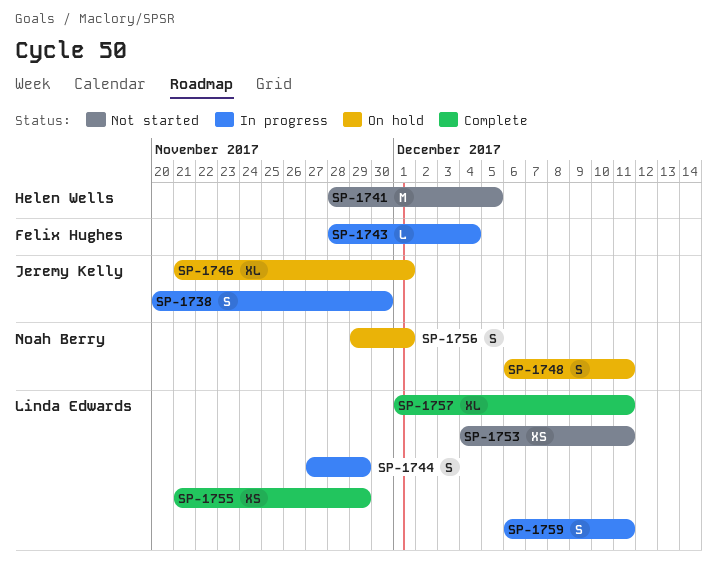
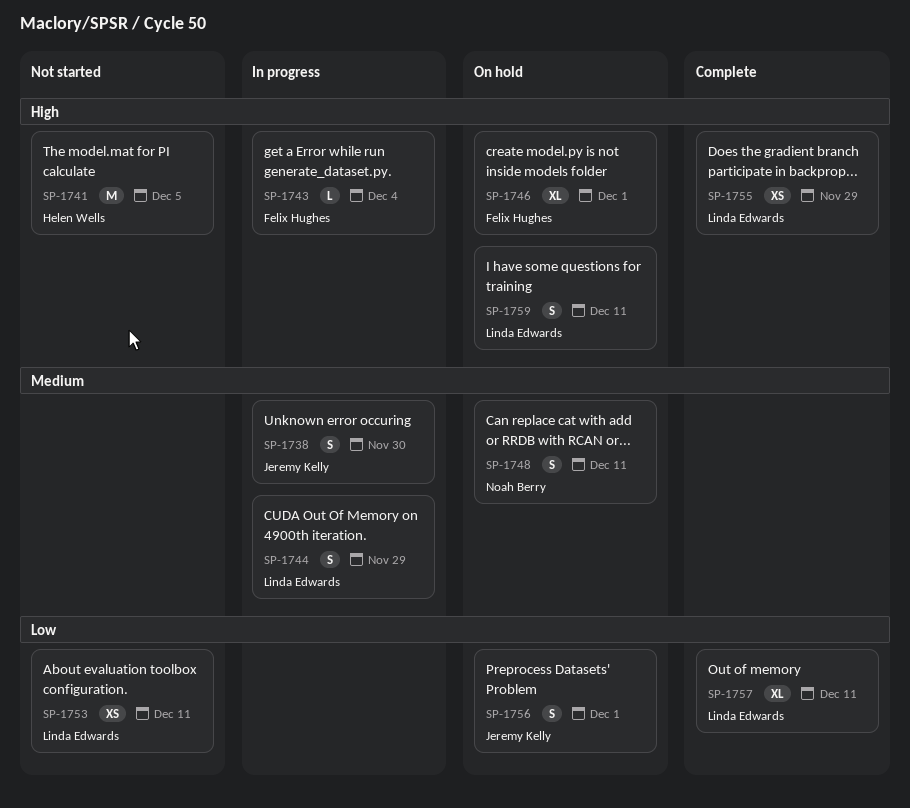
SP-1746, owner: Jeremy Kelly -> Felix Hughes
SP-1756, owner: Noah Berry -> Jeremy Kelly
SP-1759, status: In progress -> On hold

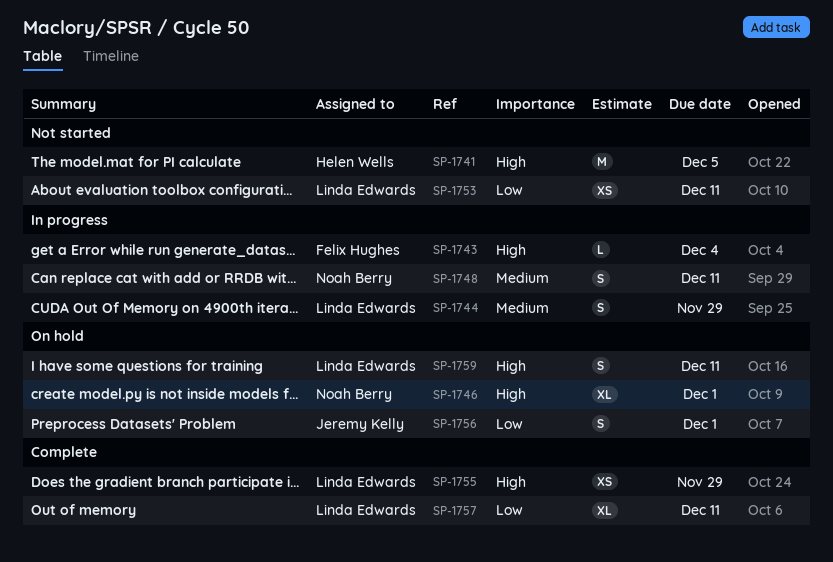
SP-1738: present -> none
SP-1746, owner: Felix Hughes -> Noah Berry
SP-1748, status: On hold -> In progress

